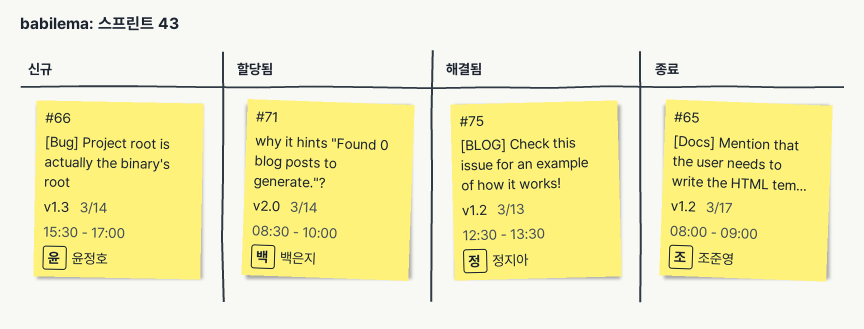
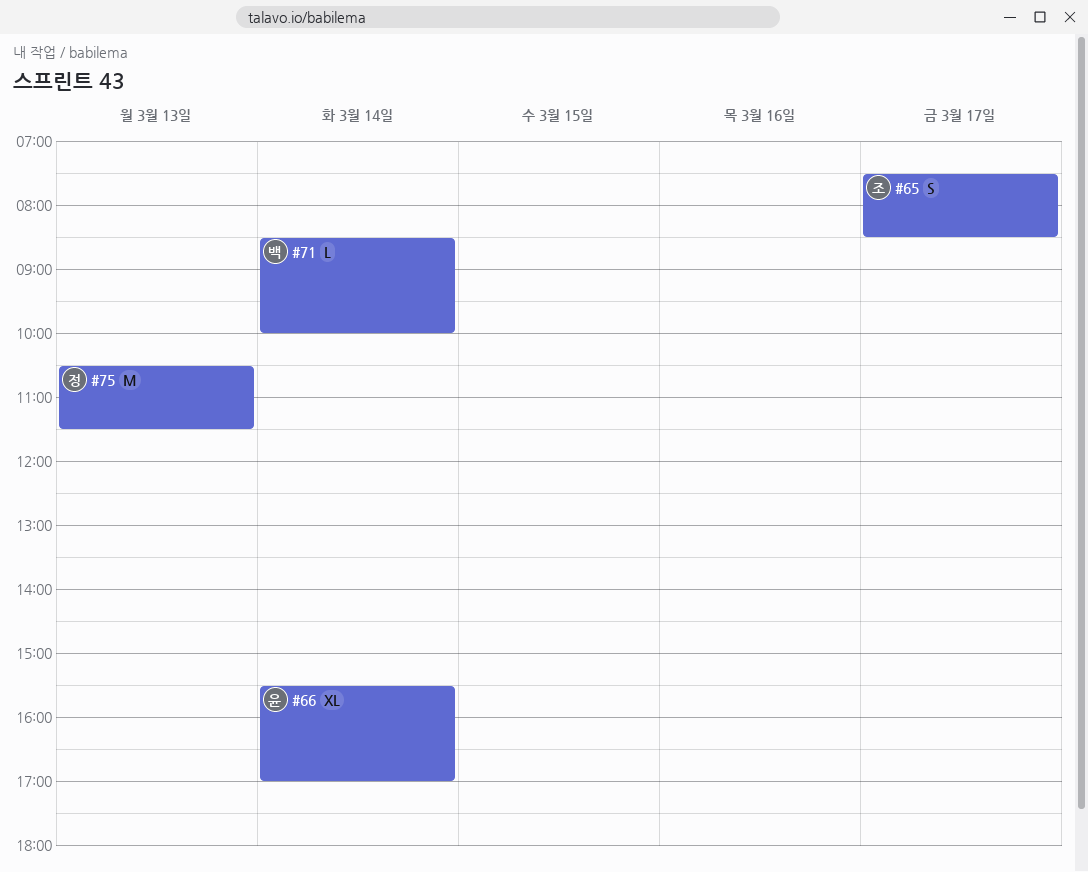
#65, begins: 08:00 -> 07:30
#65, ends: 09:00 -> 08:30
#75, begins: 12:30 -> 10:30
#75, ends: 13:30 -> 11:30

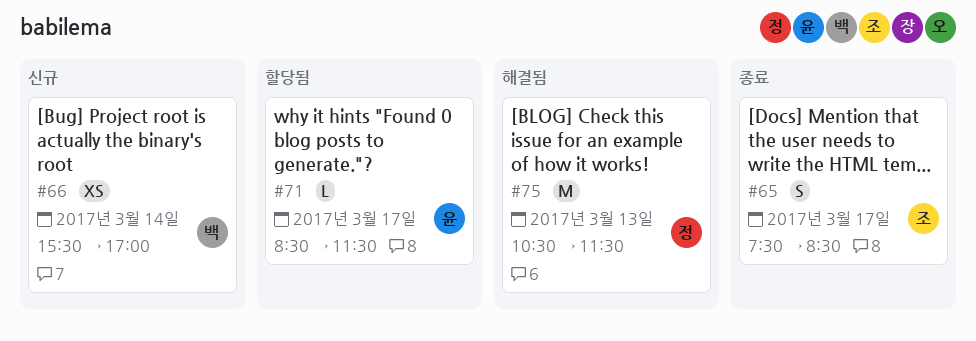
#66, owner: 윤 -> 백
#66, estimate: XL -> XS
#71, owner: 백 -> 윤
#71, day: Mar 14 -> Mar 17
#71, ends: 10:00 -> 11:30

